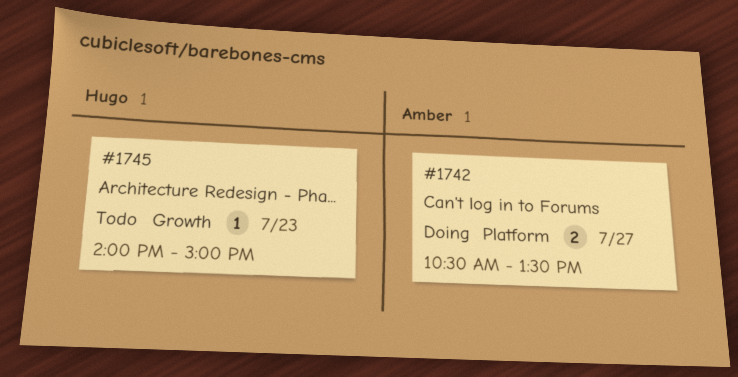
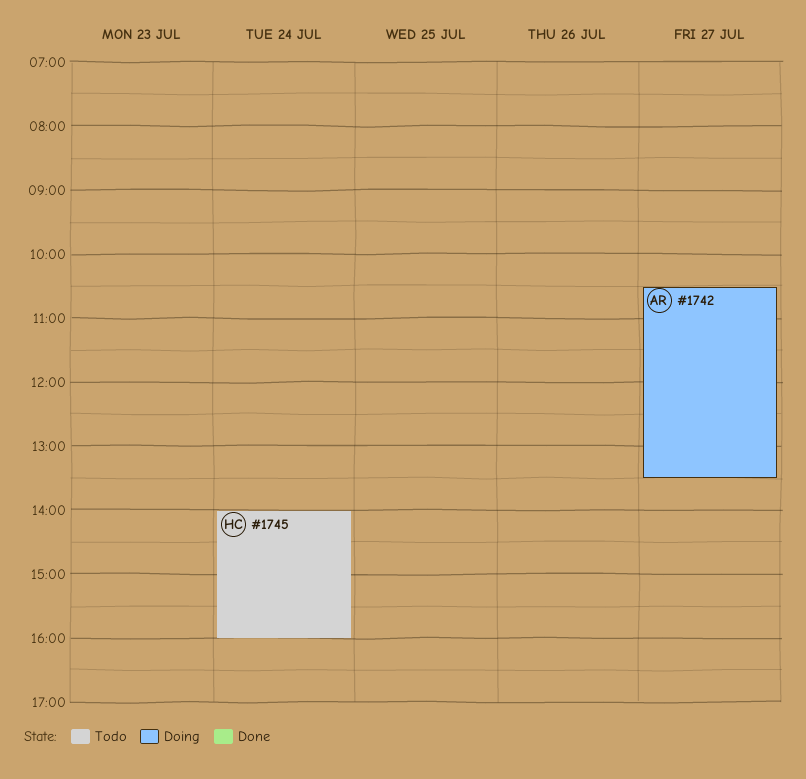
#1745, day: Jul 23 -> Jul 24
#1745, ends: 15:00 -> 16:00

